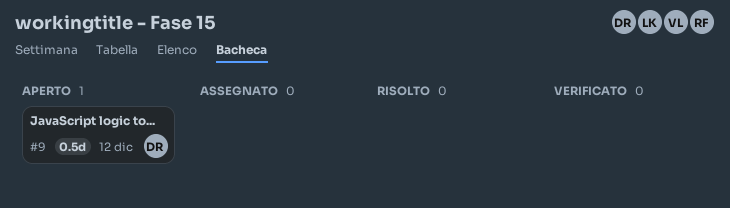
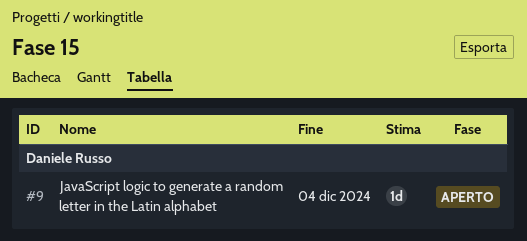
#9, estimate: 0.5d -> 1d
#9, due: Dec 12 -> Dec 4

